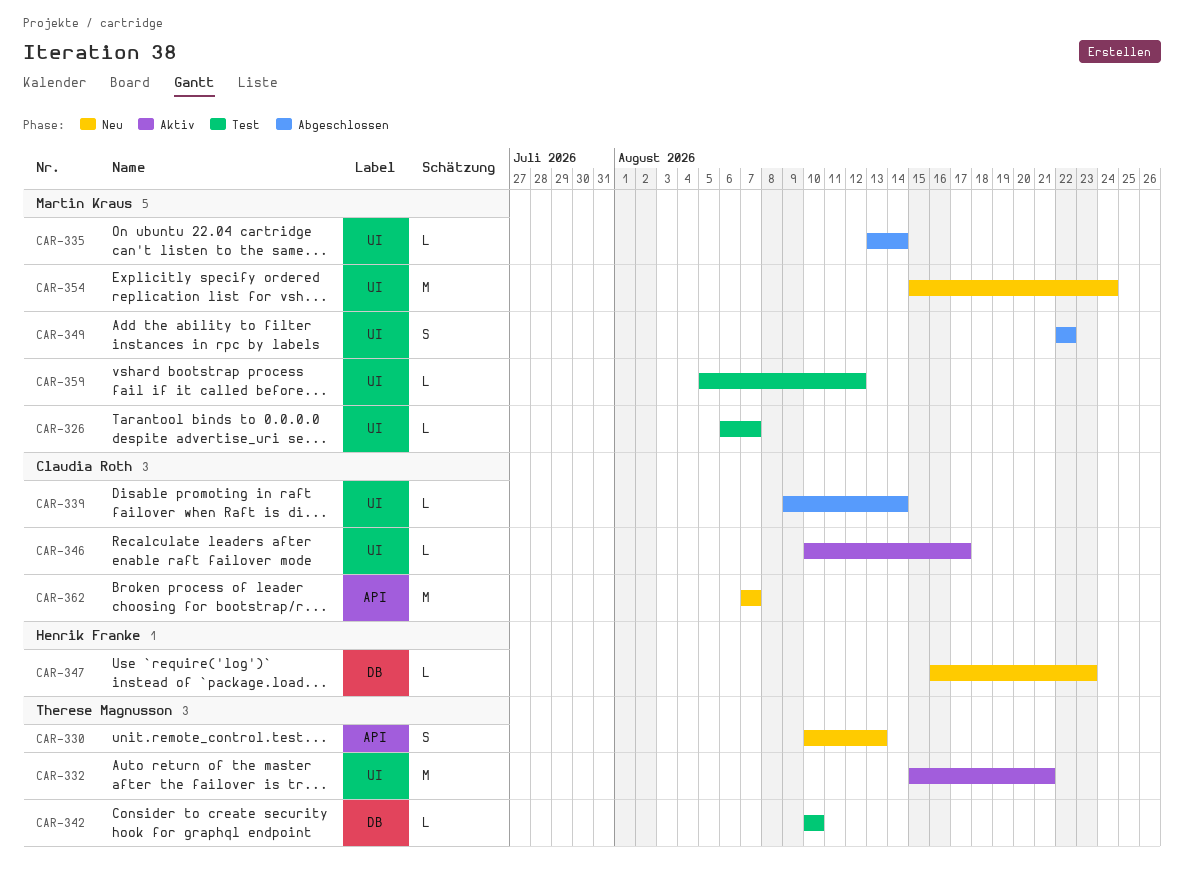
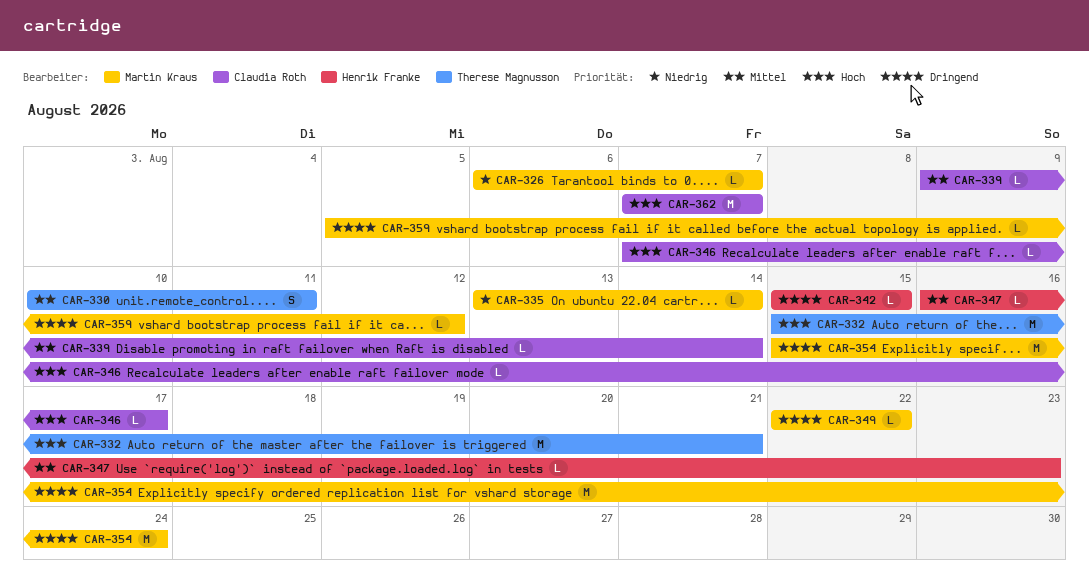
CAR-330, due: Aug 13 -> Aug 11
CAR-342, owner: Therese Magnusson -> Henrik Franke
CAR-342, start: Aug 10 -> Aug 15
CAR-342, due: Aug 10 -> Aug 15
CAR-346, start: Aug 10 -> Aug 7
CAR-349, estimate: S -> L

